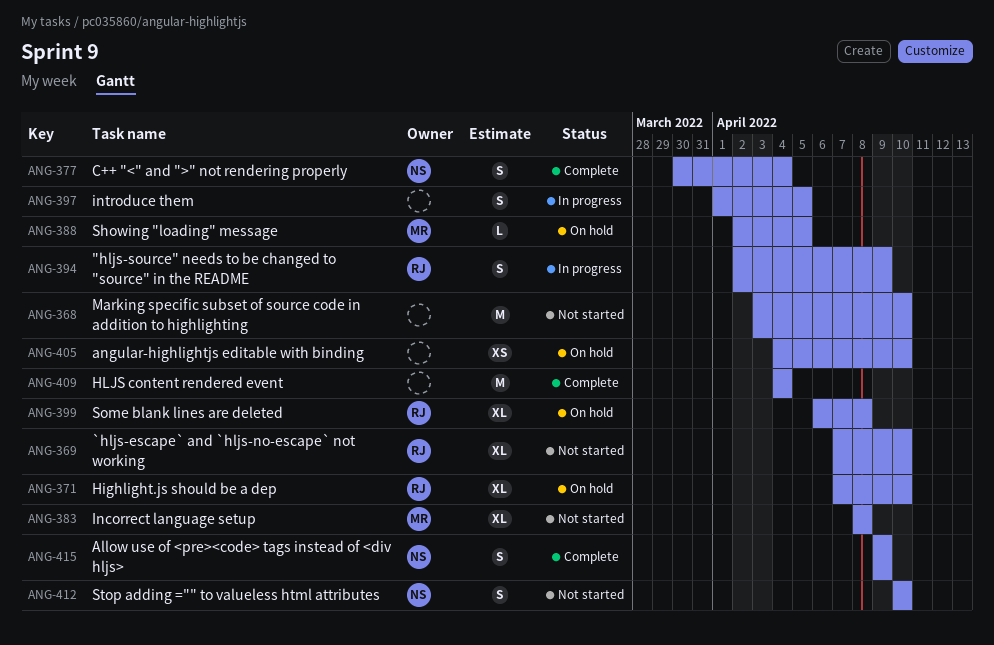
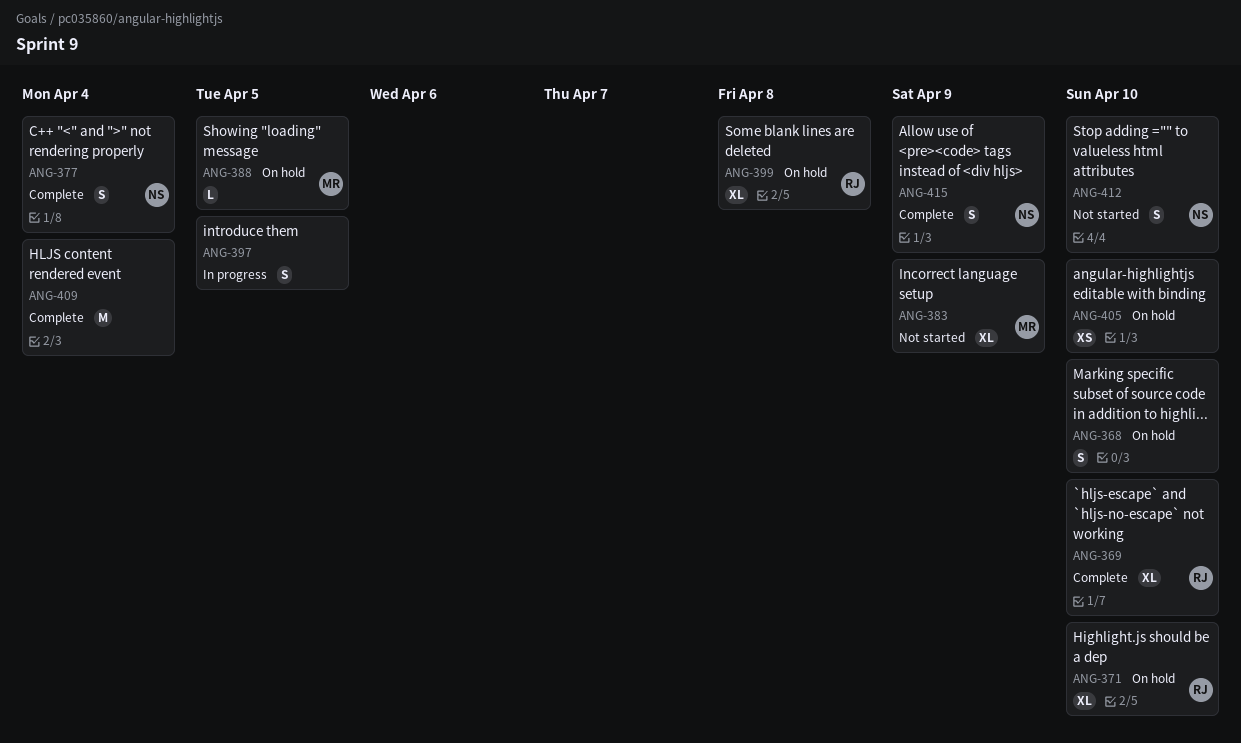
ANG-368, status: Not started -> On hold
ANG-368, estimate: M -> S
ANG-369, status: Not started -> Complete
ANG-383, due: Apr 8 -> Apr 9
ANG-394: present -> none

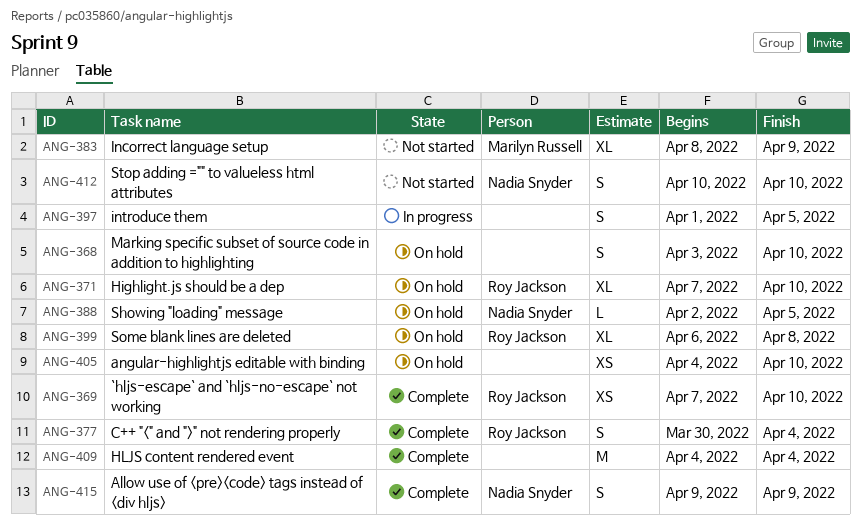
ANG-369, estimate: XL -> XS
ANG-377, owner: Nadia Snyder -> Roy Jackson
ANG-388, owner: Marilyn Russell -> Nadia Snyder

